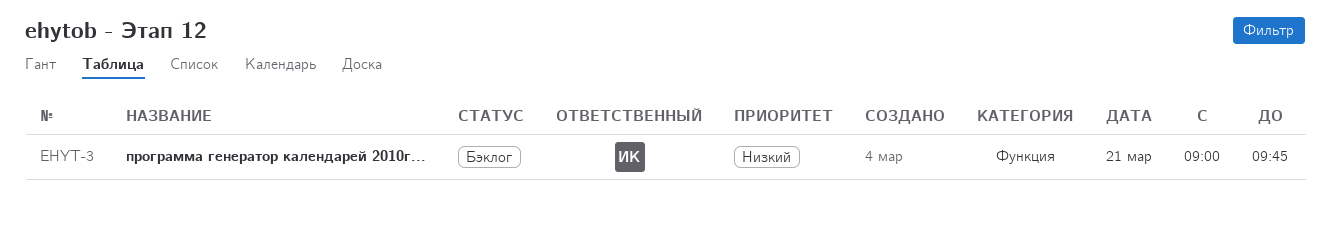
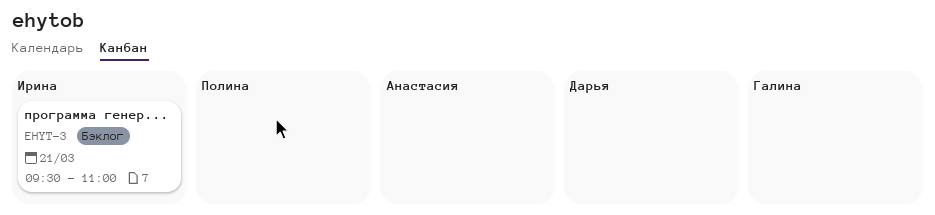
EHYT-3, begins: 09:00 -> 09:30
EHYT-3, ends: 09:45 -> 11:00

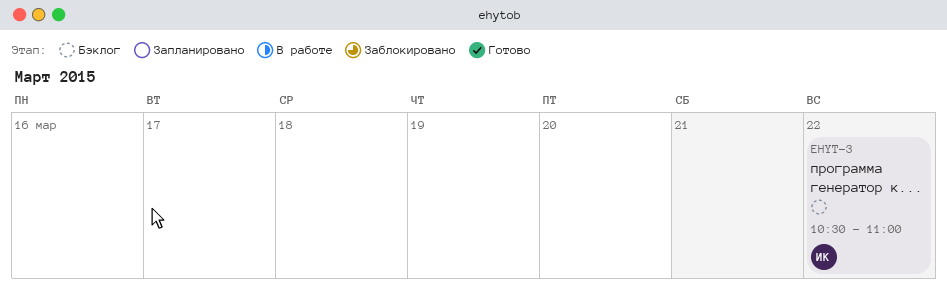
EHYT-3, day: Mar 21 -> Mar 22
EHYT-3, begins: 09:30 -> 10:30

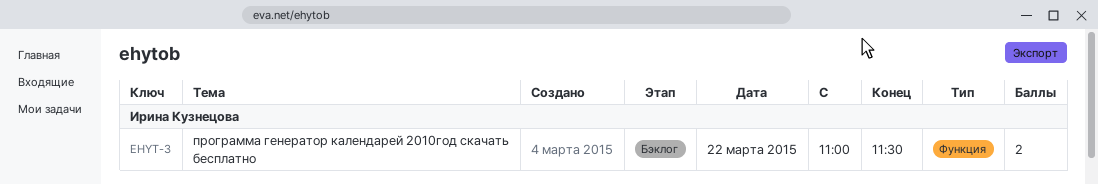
EHYT-3, begins: 10:30 -> 11:00
EHYT-3, ends: 11:00 -> 11:30

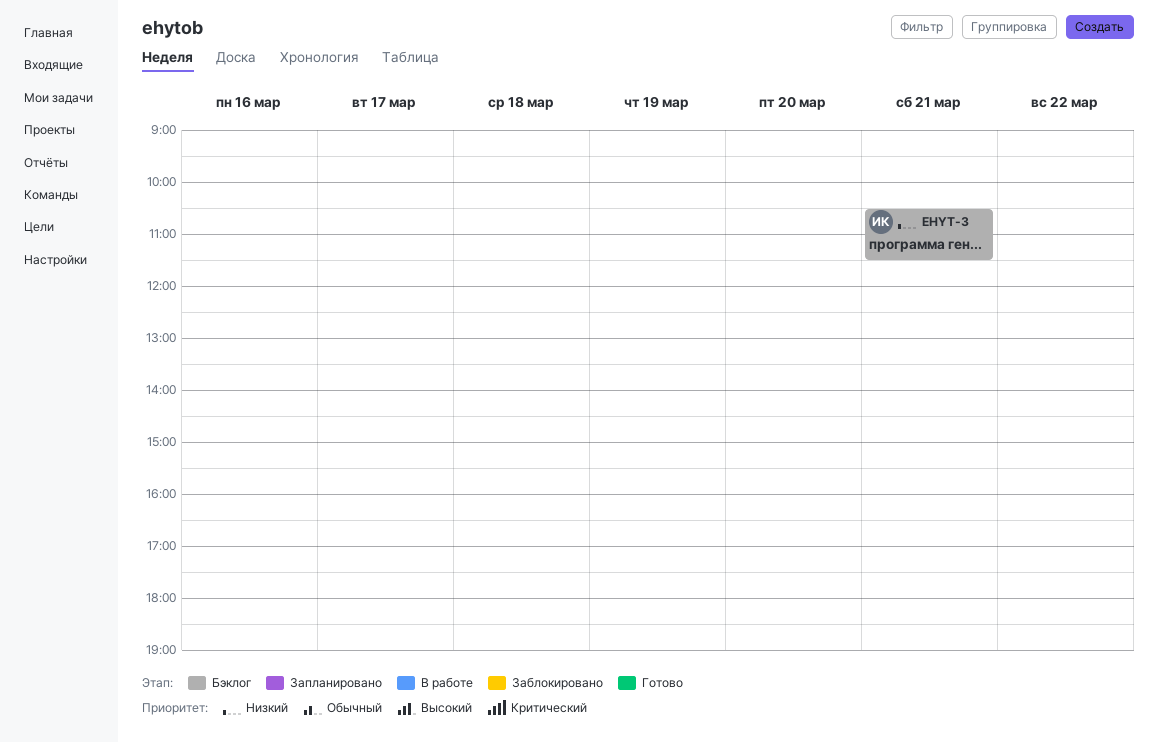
EHYT-3, day: Mar 22 -> Mar 21
EHYT-3, begins: 11:00 -> 10:30

